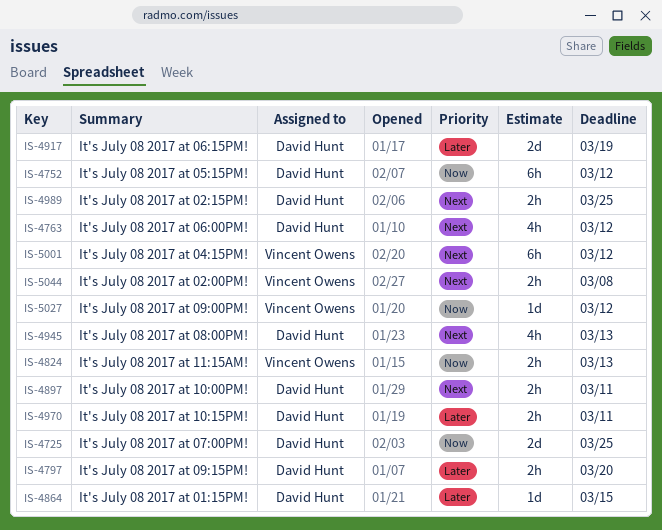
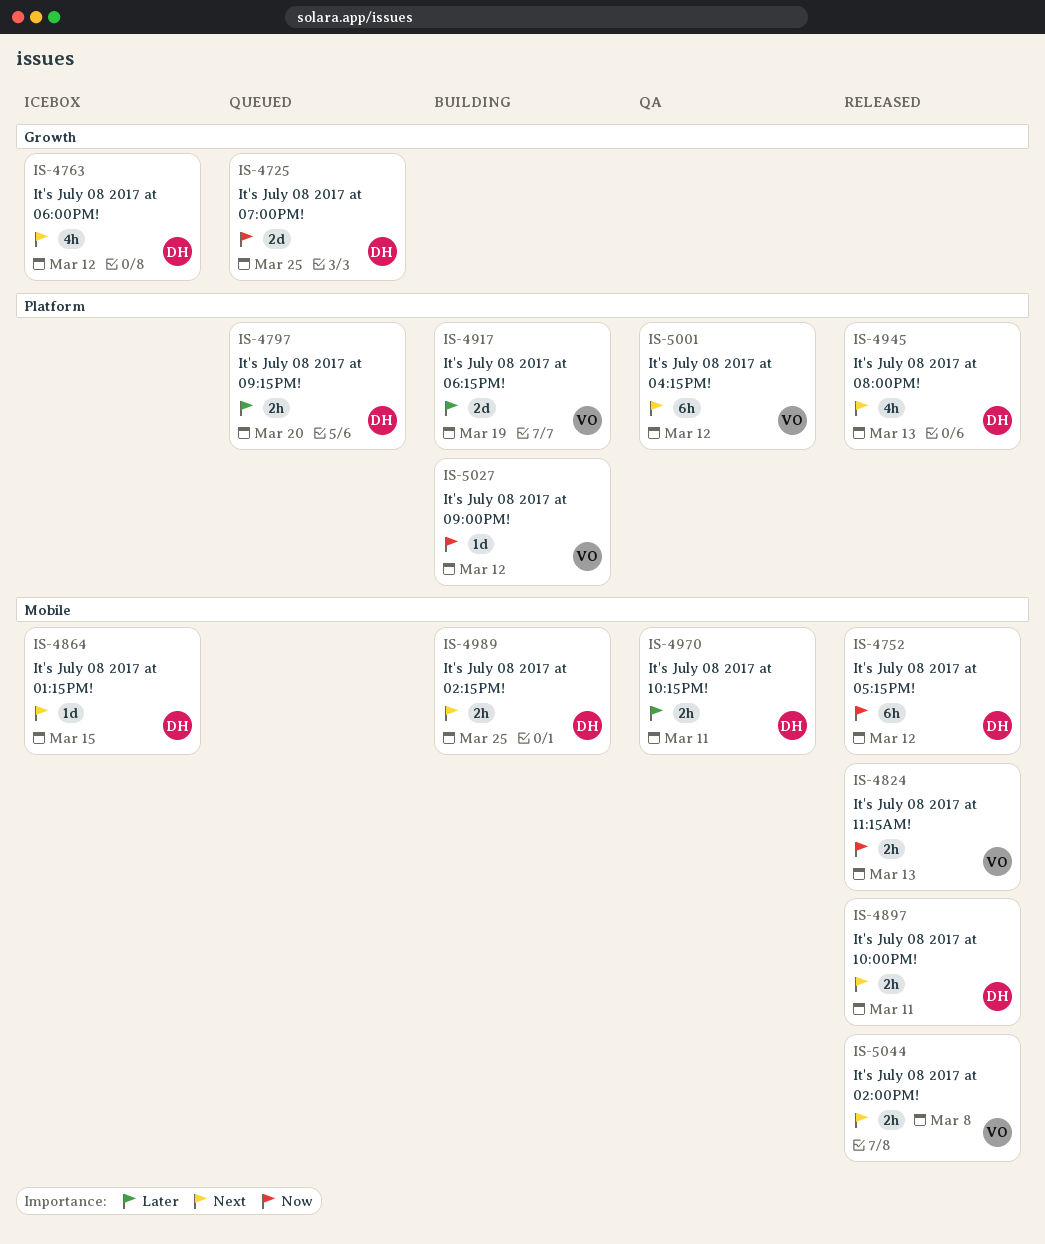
IS-4864, priority: Later -> Next
IS-4917, owner: David Hunt -> Vincent Owens

